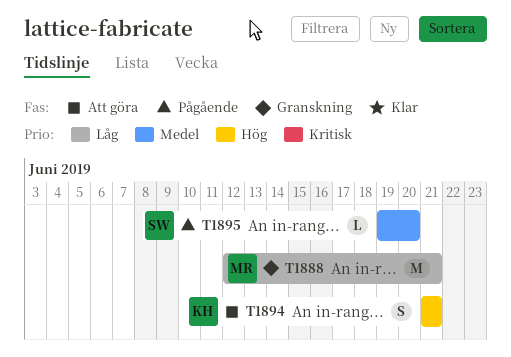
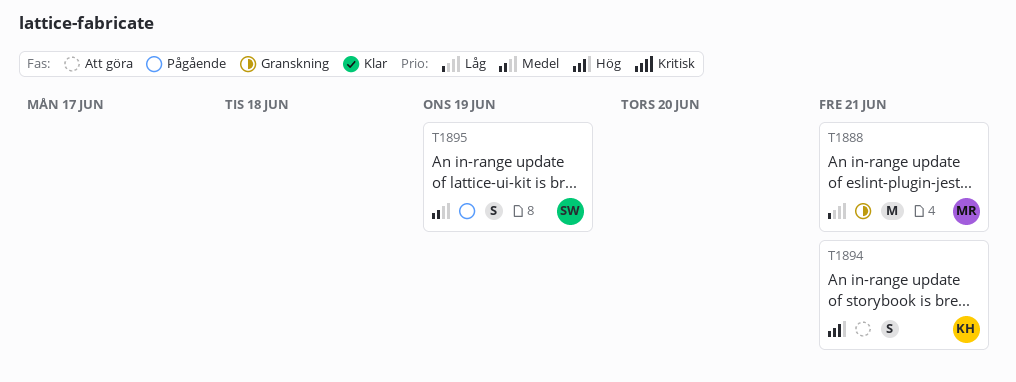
T1895, estimate: L -> S
T1895, due: Jun 20 -> Jun 19

